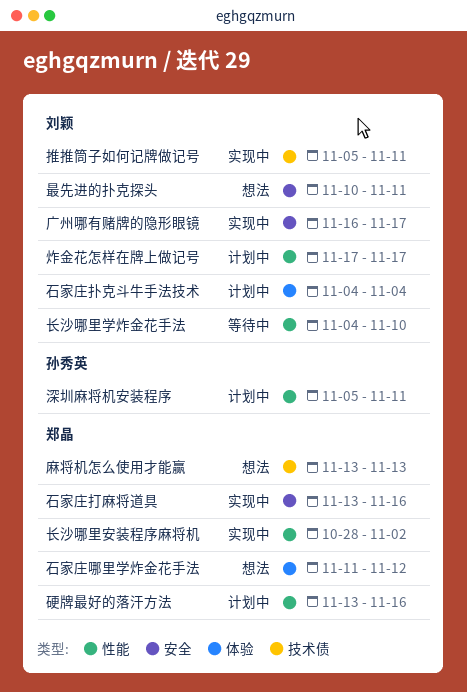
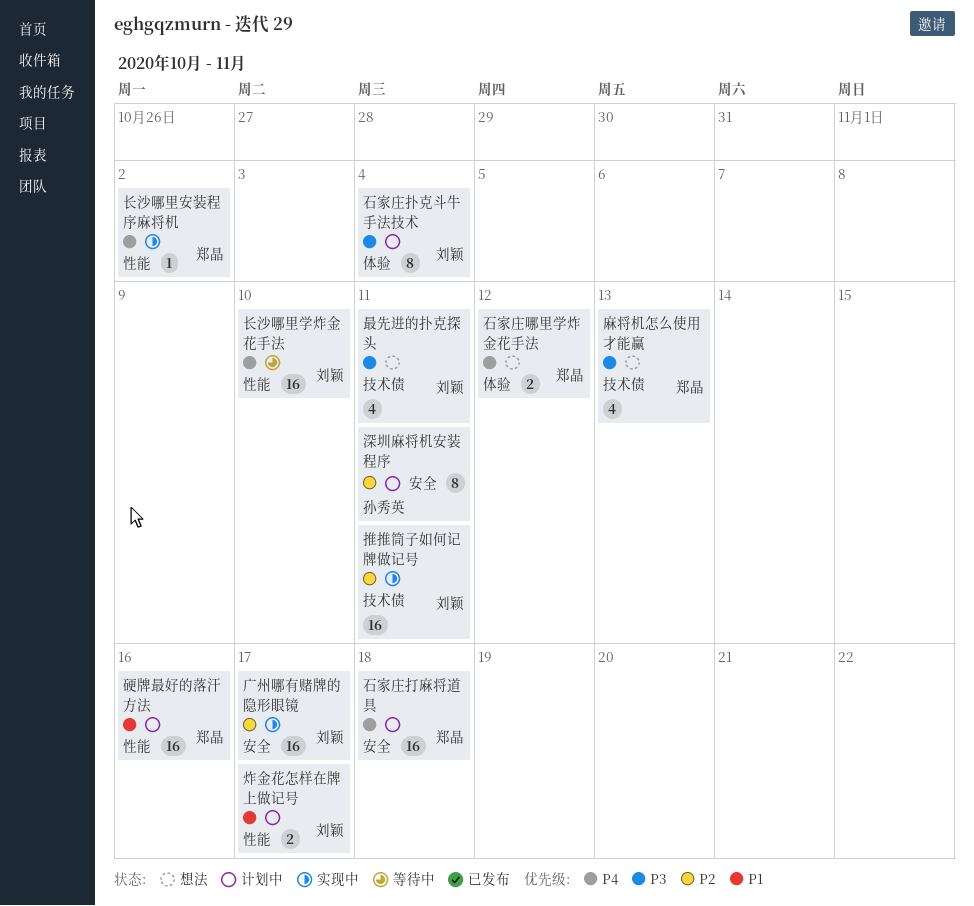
最先进的扑克探头, label: 安全 -> 技术债
深圳麻将机安装程序, label: 性能 -> 安全
石家庄打麻将道具, status: 实现中 -> 计划中
石家庄打麻将道具, due: Nov 16 -> Nov 18

